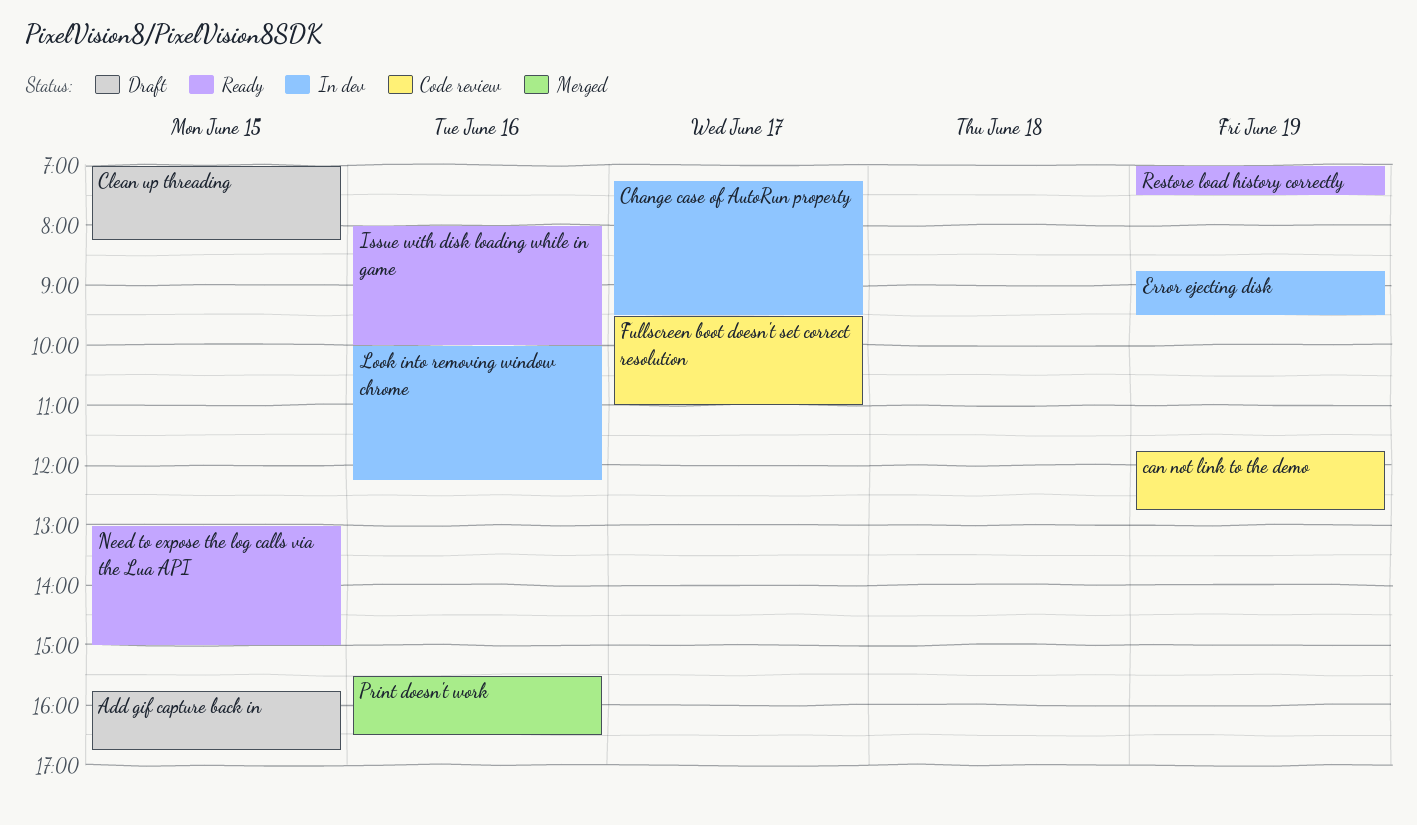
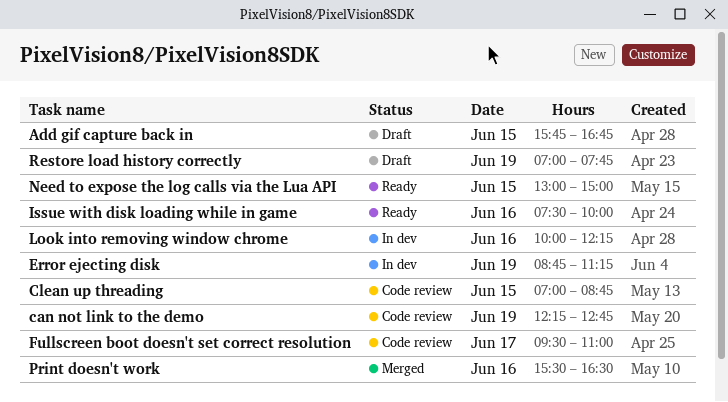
can not link to the demo, begins: 11:45 -> 12:15
Change case of AutoRun property: present -> none
Clean up threading, status: Draft -> Code review
Clean up threading, ends: 08:15 -> 08:45
Error ejecting disk, ends: 09:30 -> 11:15
Issue with disk loading while in game, begins: 08:00 -> 07:30
Restore load history correctly, status: Ready -> Draft
Restore load history correctly, ends: 07:30 -> 07:45

